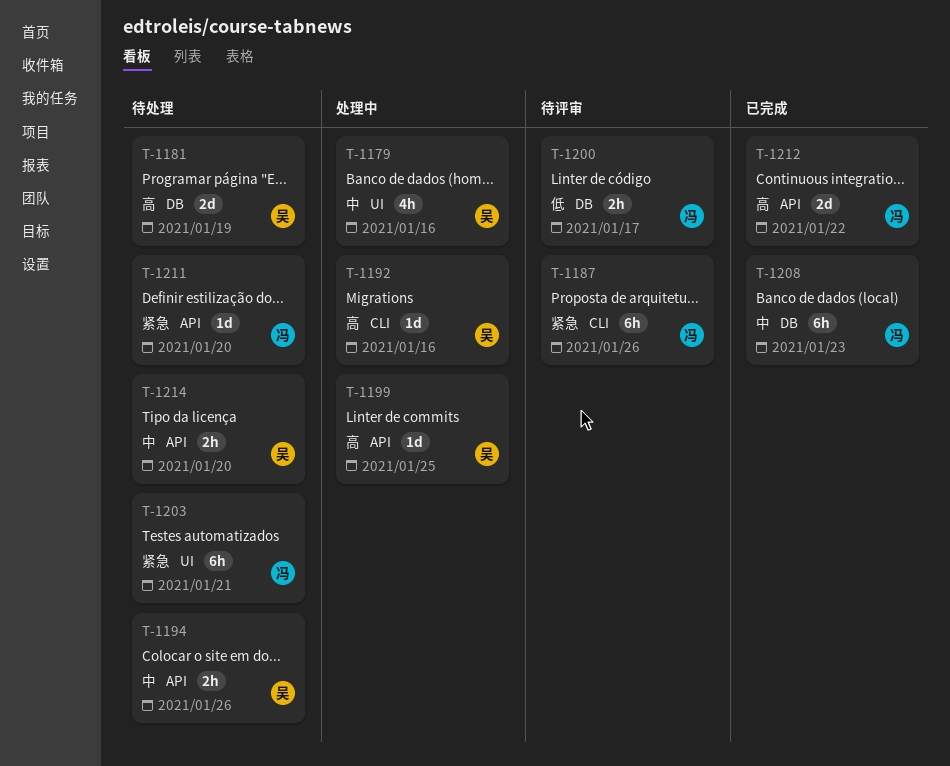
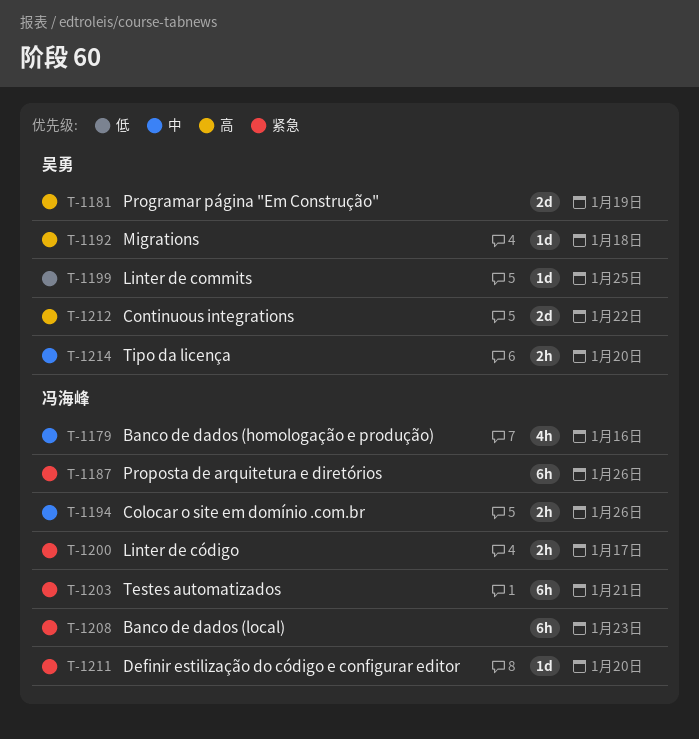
T-1179, owner: 吴勇 -> 冯海峰
T-1192, due: Jan 16 -> Jan 18
T-1194, owner: 吴勇 -> 冯海峰
T-1199, priority: 高 -> 低
T-1200, priority: 低 -> 紧急
T-1208, priority: 中 -> 紧急
T-1212, owner: 冯海峰 -> 吴勇

